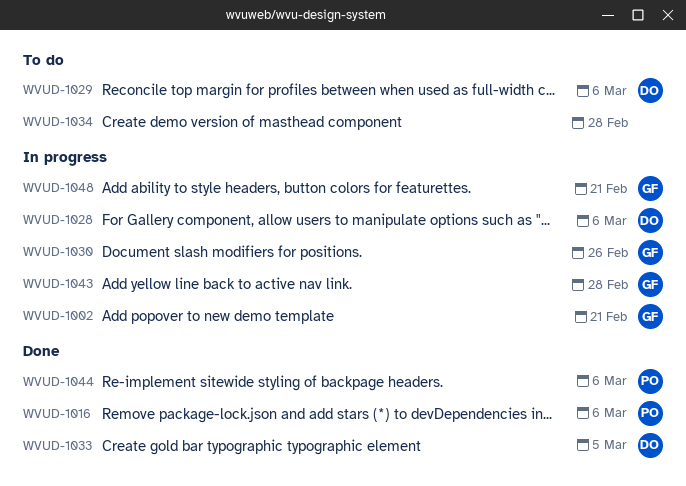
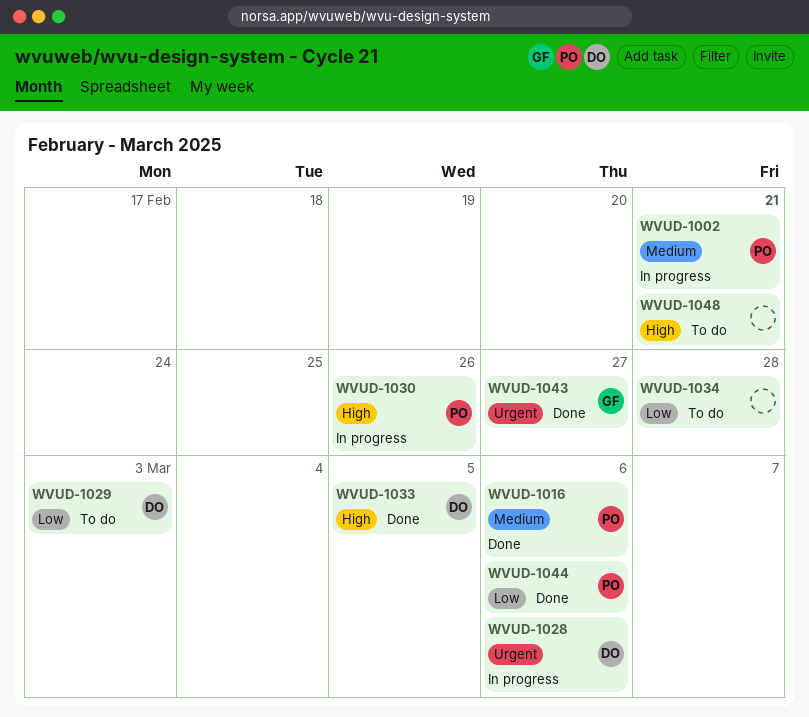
WVUD-1002, owner: GF -> PO
WVUD-1029, due: Mar 6 -> Mar 3
WVUD-1030, owner: GF -> PO
WVUD-1043, status: In progress -> Done
WVUD-1043, due: Feb 28 -> Feb 27
WVUD-1048, status: In progress -> To do
WVUD-1048, owner: GF -> none

